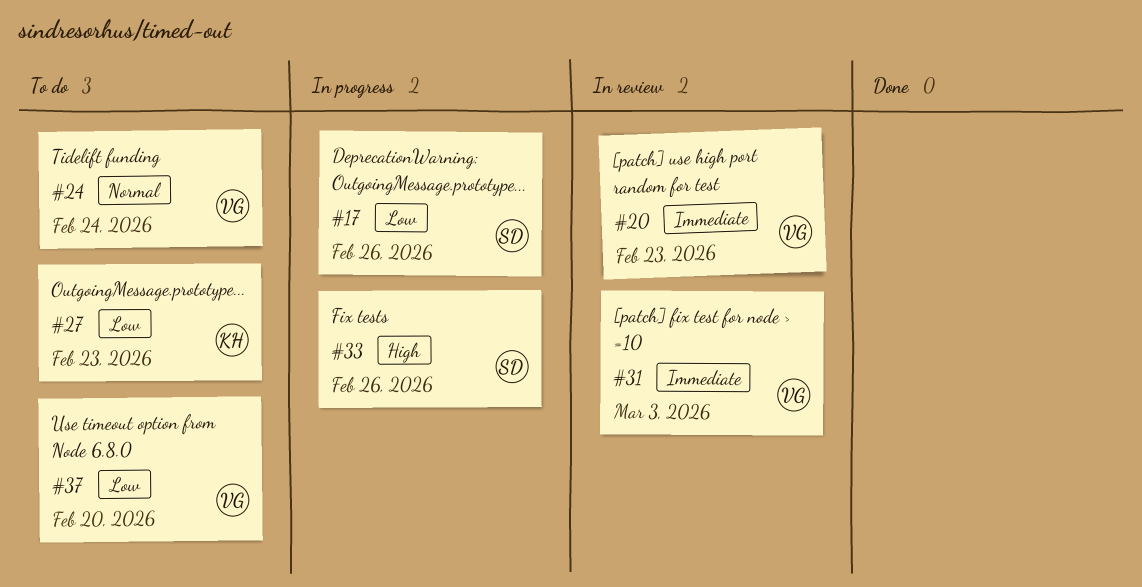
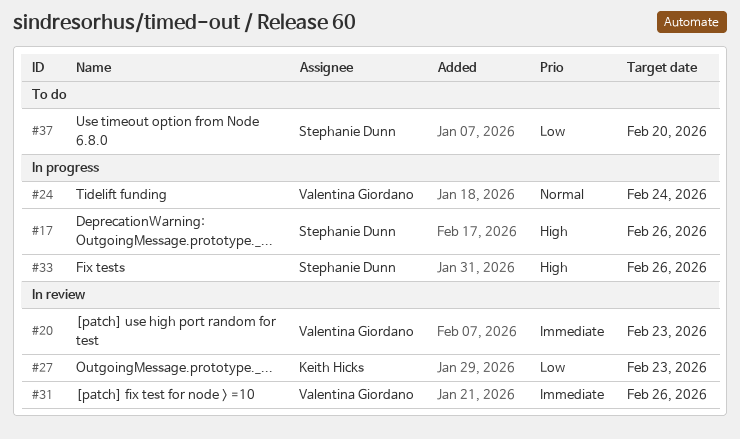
#17, priority: Low -> High
#24, status: To do -> In progress
#27, status: To do -> In review
#31, due: Mar 3 -> Feb 26
#37, owner: Valentina Giordano -> Stephanie Dunn

